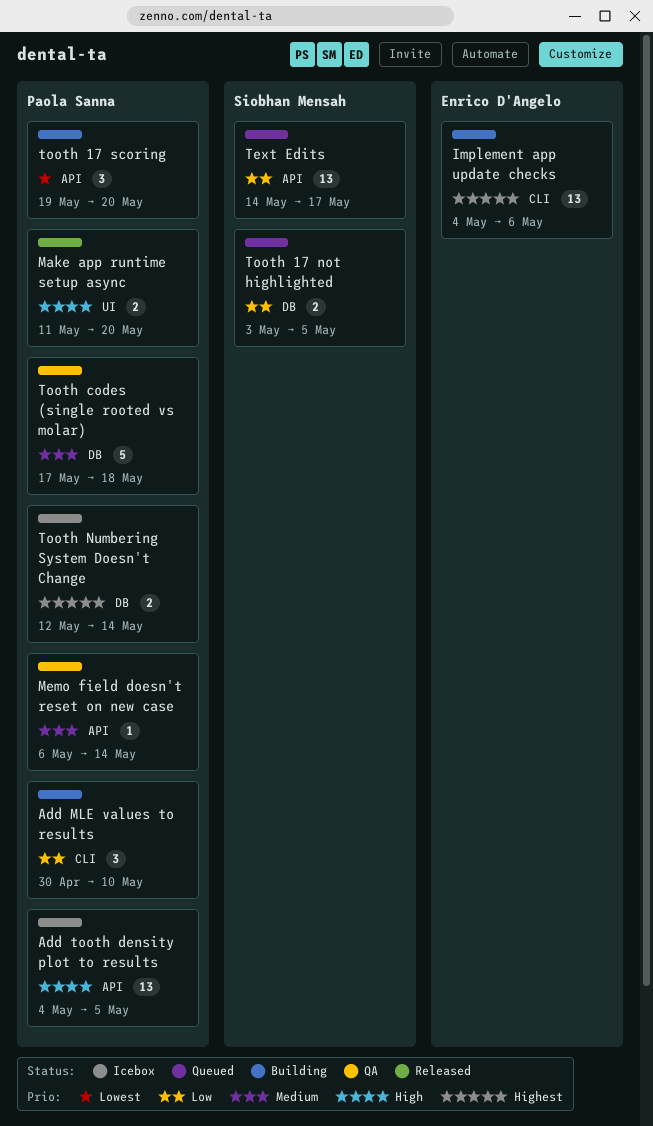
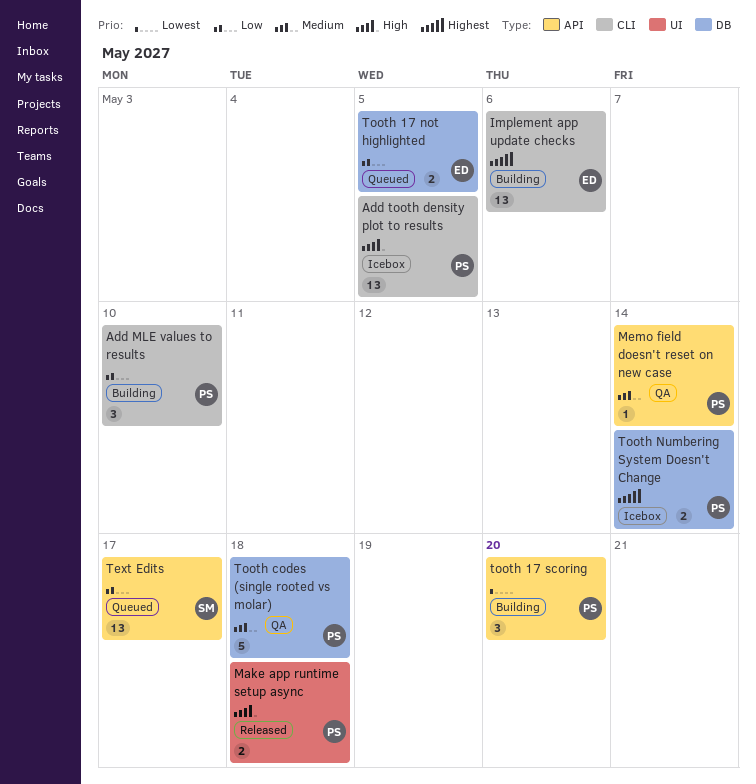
Add tooth density plot to results, label: API -> CLI
Make app runtime setup async, due: May 20 -> May 18
Tooth 17 not highlighted, owner: Siobhan Mensah -> Enrico D'Angelo

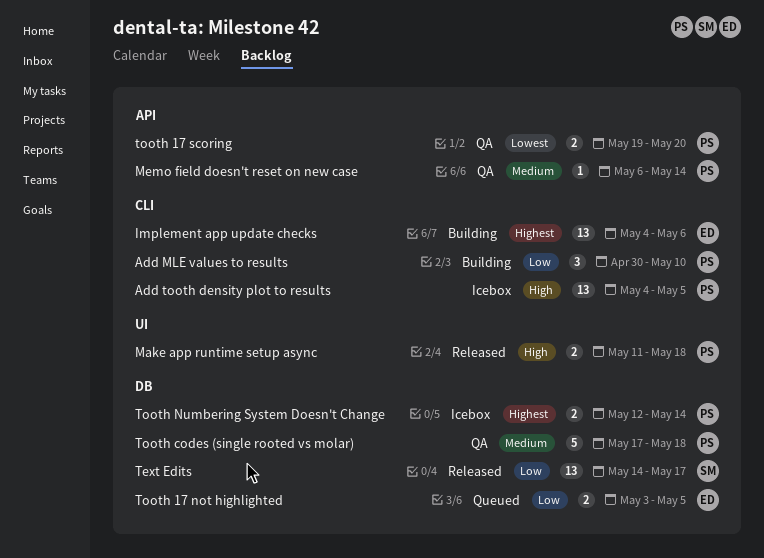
Text Edits, status: Queued -> Released
Text Edits, label: API -> DB
tooth 17 scoring, status: Building -> QA
tooth 17 scoring, estimate: 3 -> 2

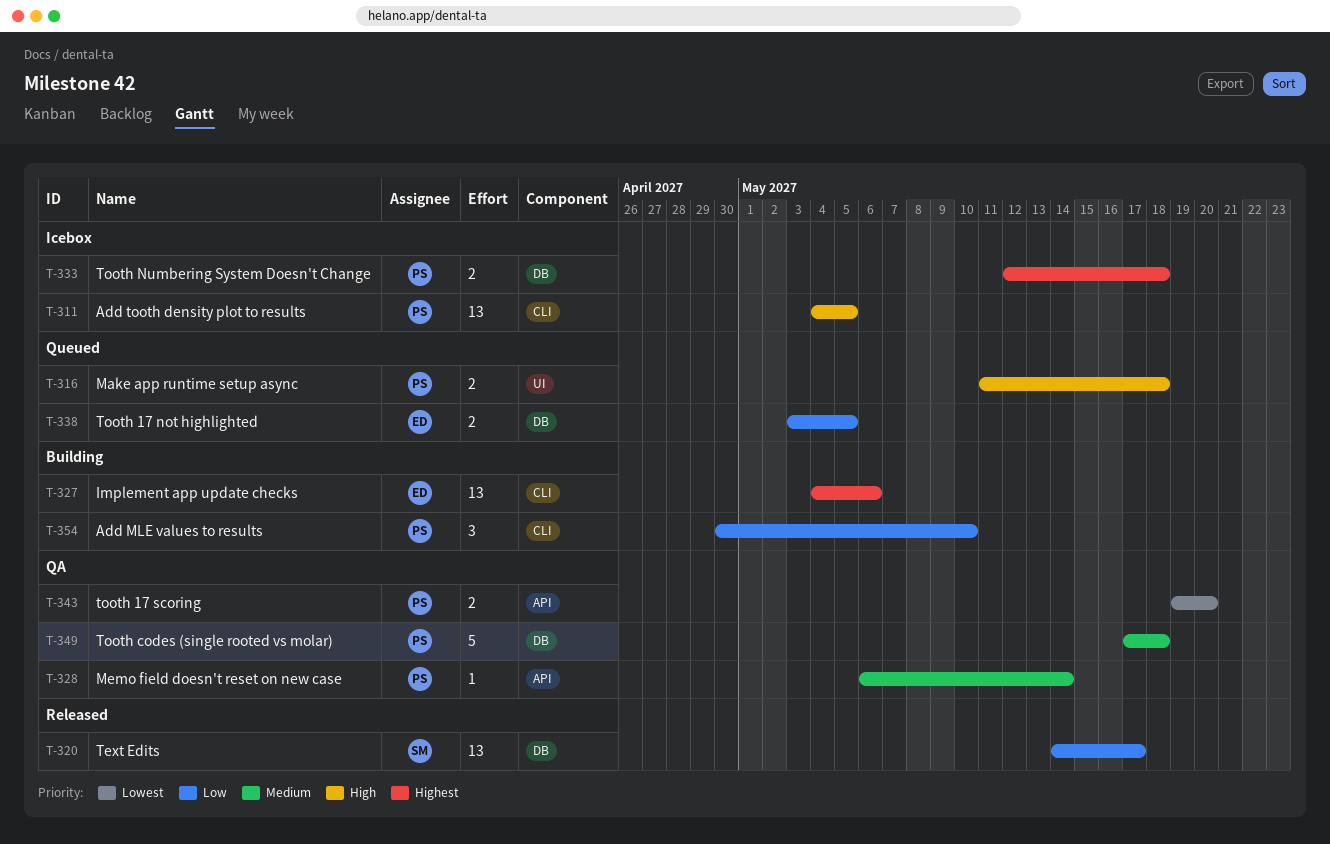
Make app runtime setup async, status: Released -> Queued
Tooth Numbering System Doesn't Change, due: May 14 -> May 18

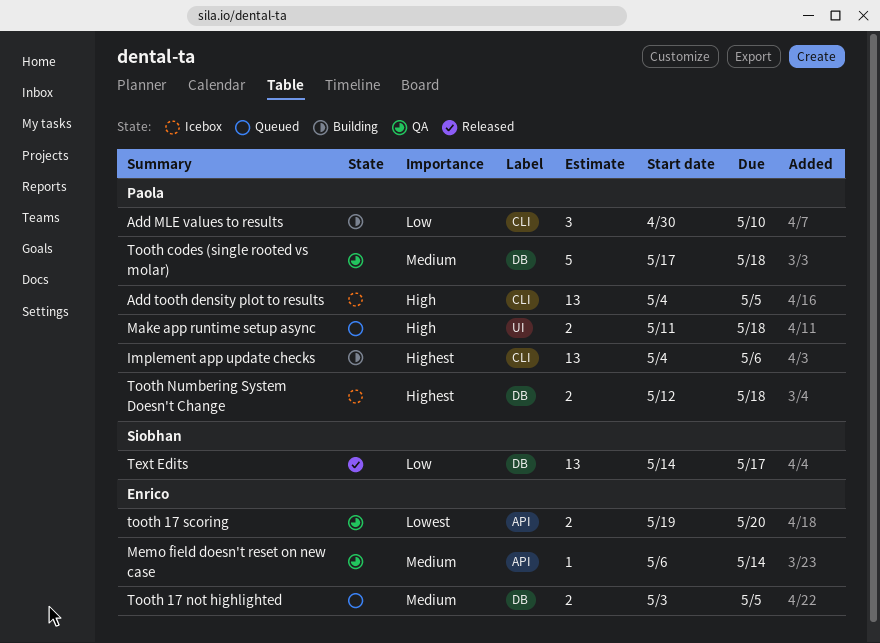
Implement app update checks, owner: Enrico -> Paola
Memo field doesn't reset on new case, owner: Paola -> Enrico
Tooth 17 not highlighted, priority: Low -> Medium
tooth 17 scoring, owner: Paola -> Enrico

